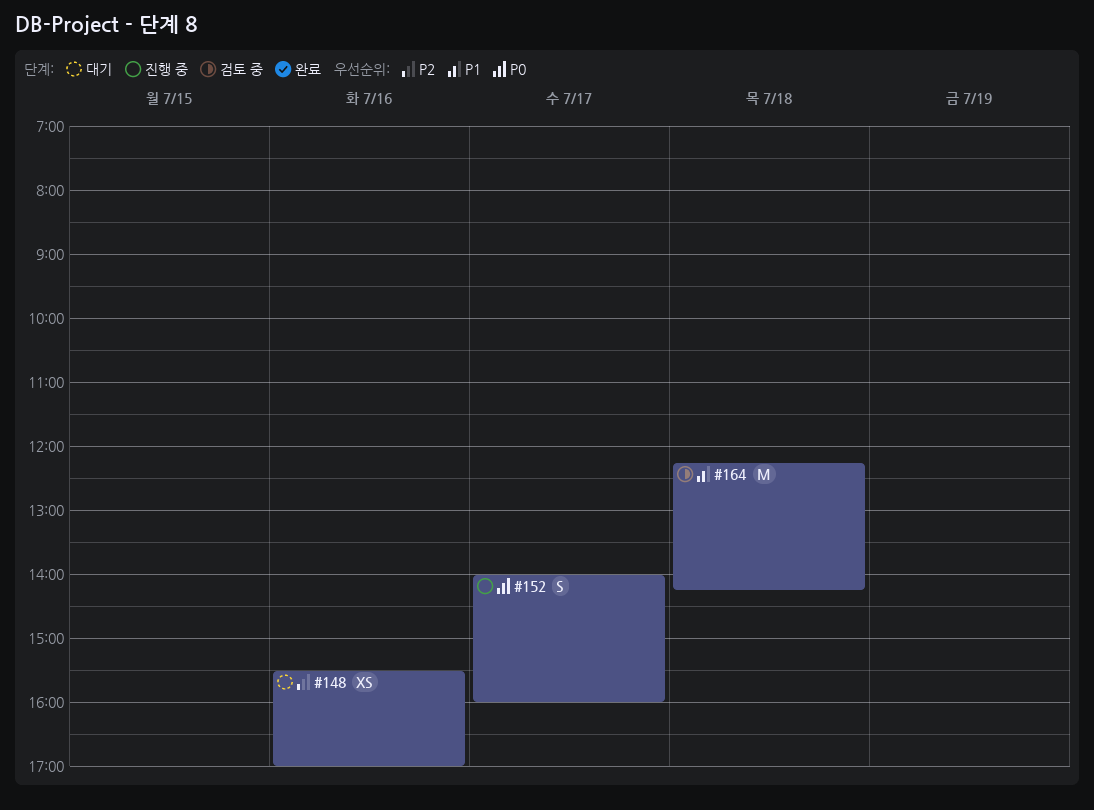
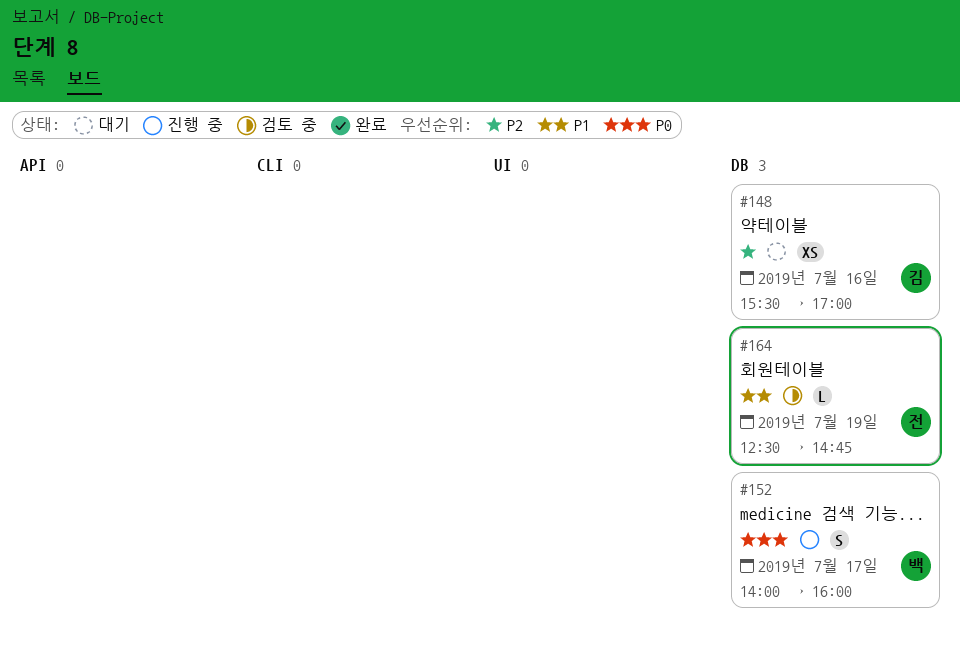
#164, estimate: M -> L
#164, day: Jul 18 -> Jul 19
#164, begins: 12:15 -> 12:30
#164, ends: 14:15 -> 14:45

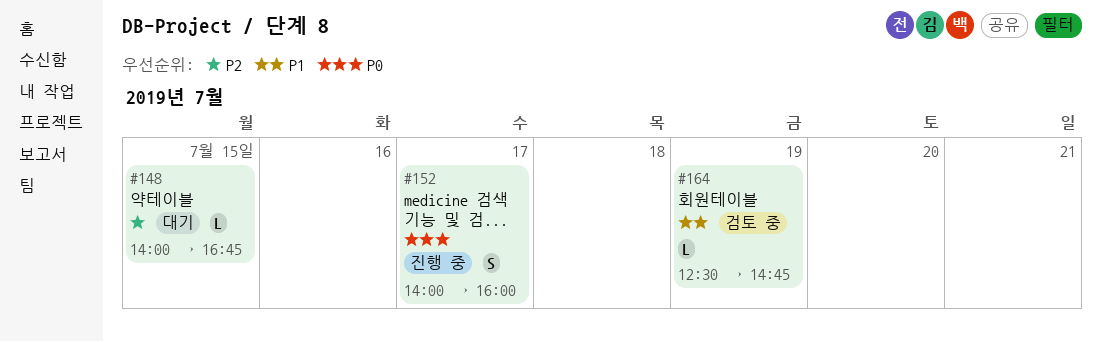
#148, estimate: XS -> L
#148, day: Jul 16 -> Jul 15
#148, begins: 15:30 -> 14:00
#148, ends: 17:00 -> 16:45

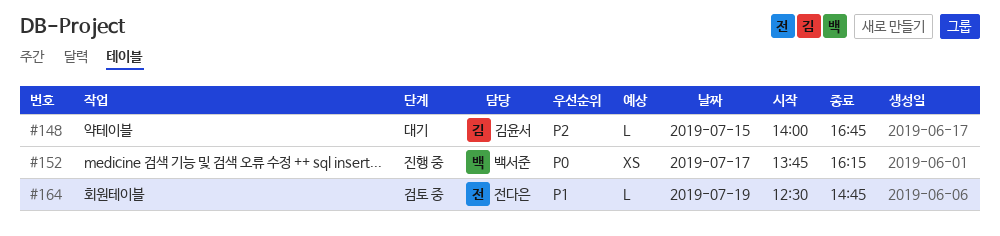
#152, estimate: S -> XS
#152, begins: 14:00 -> 13:45
#152, ends: 16:00 -> 16:15

